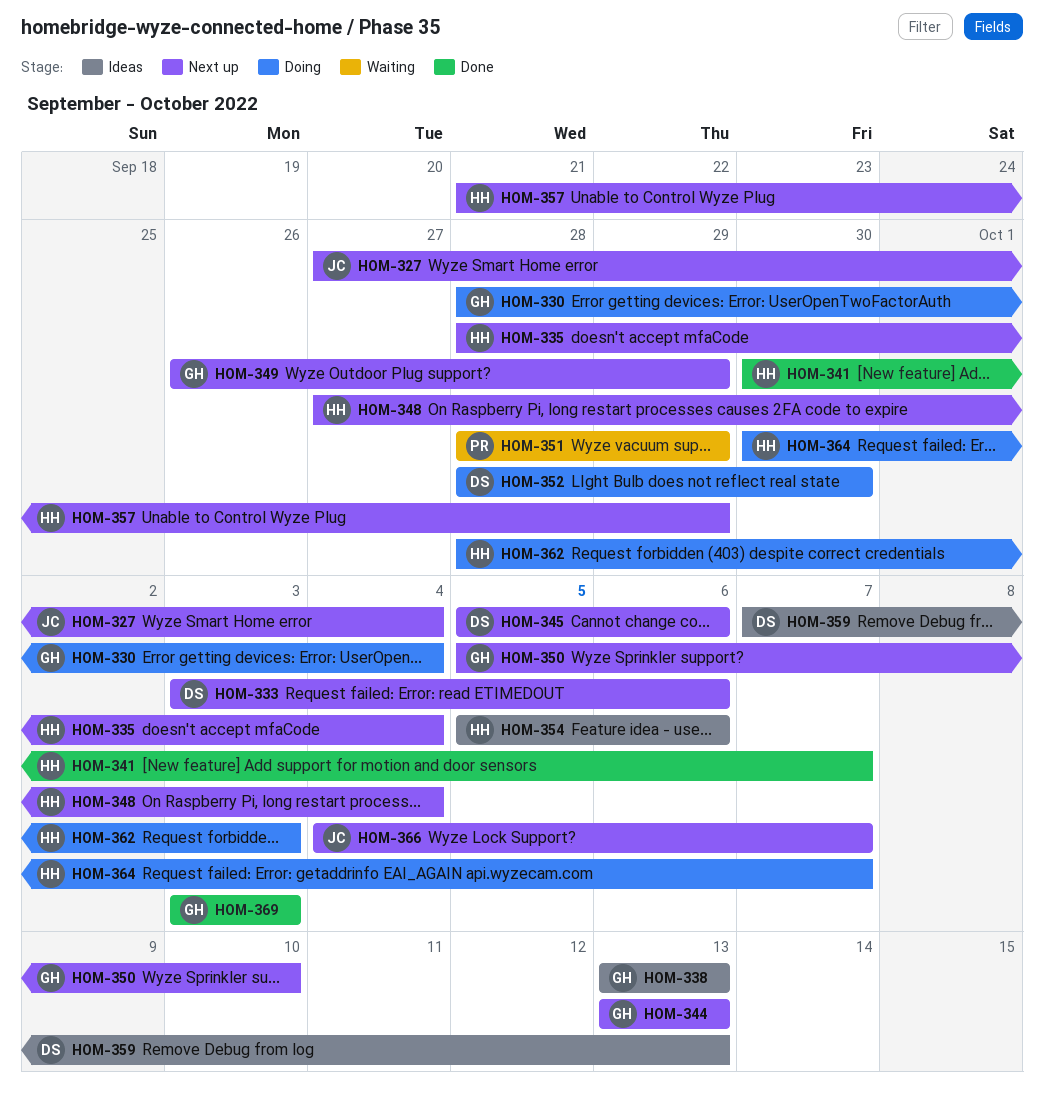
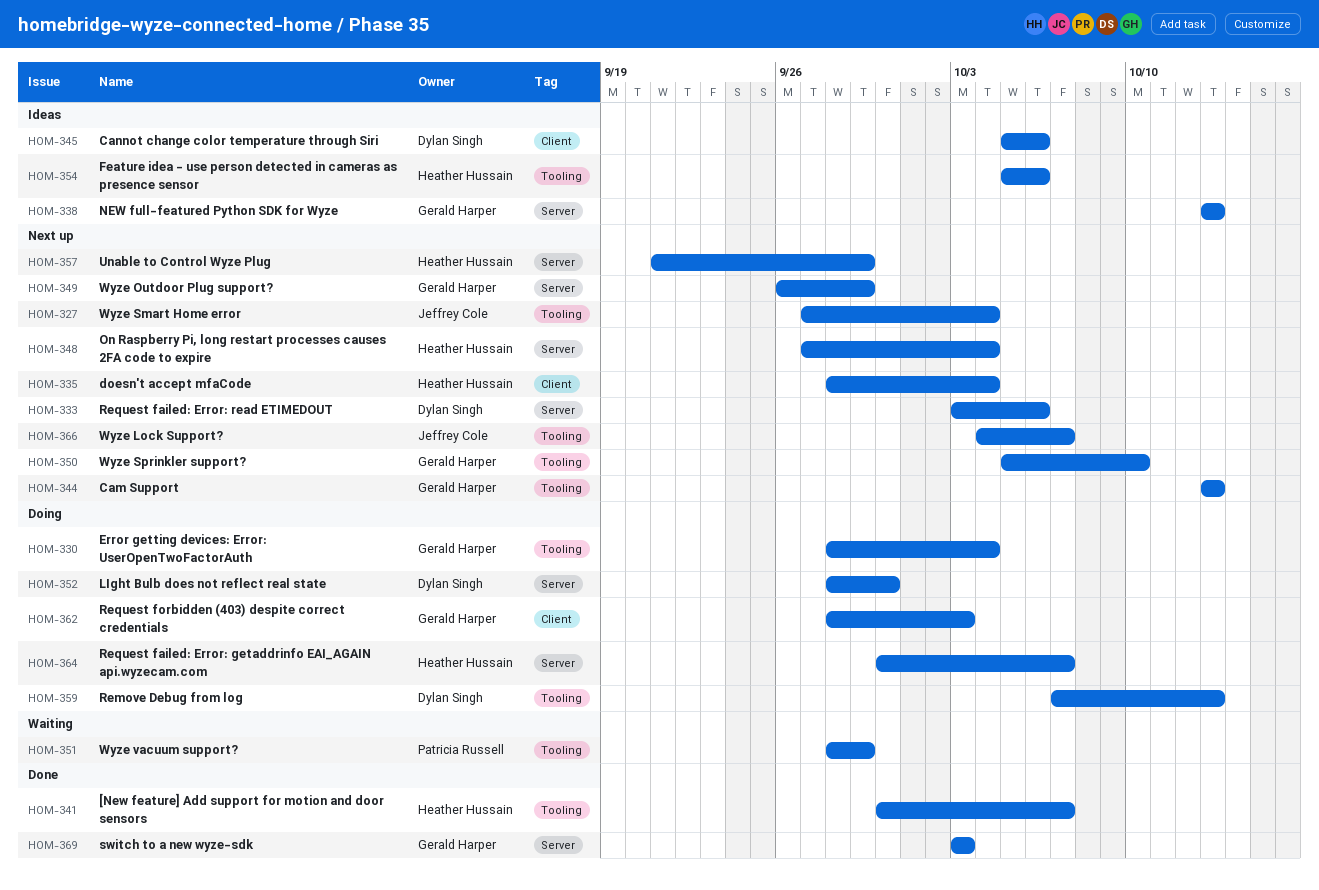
HOM-345, status: Next up -> Ideas
HOM-359, status: Ideas -> Doing
HOM-362, owner: Heather Hussain -> Gerald Harper

